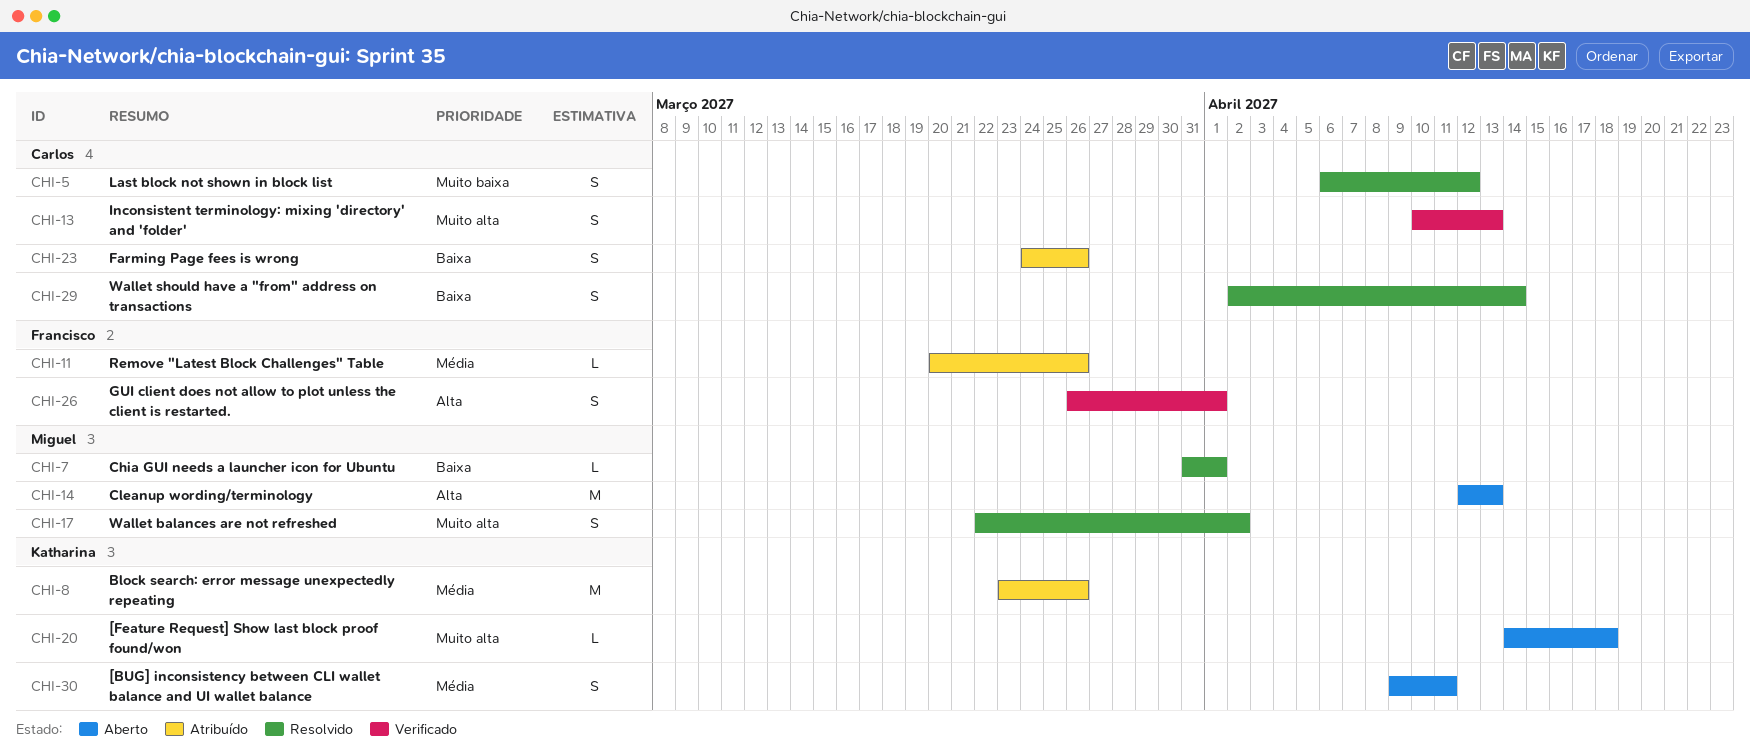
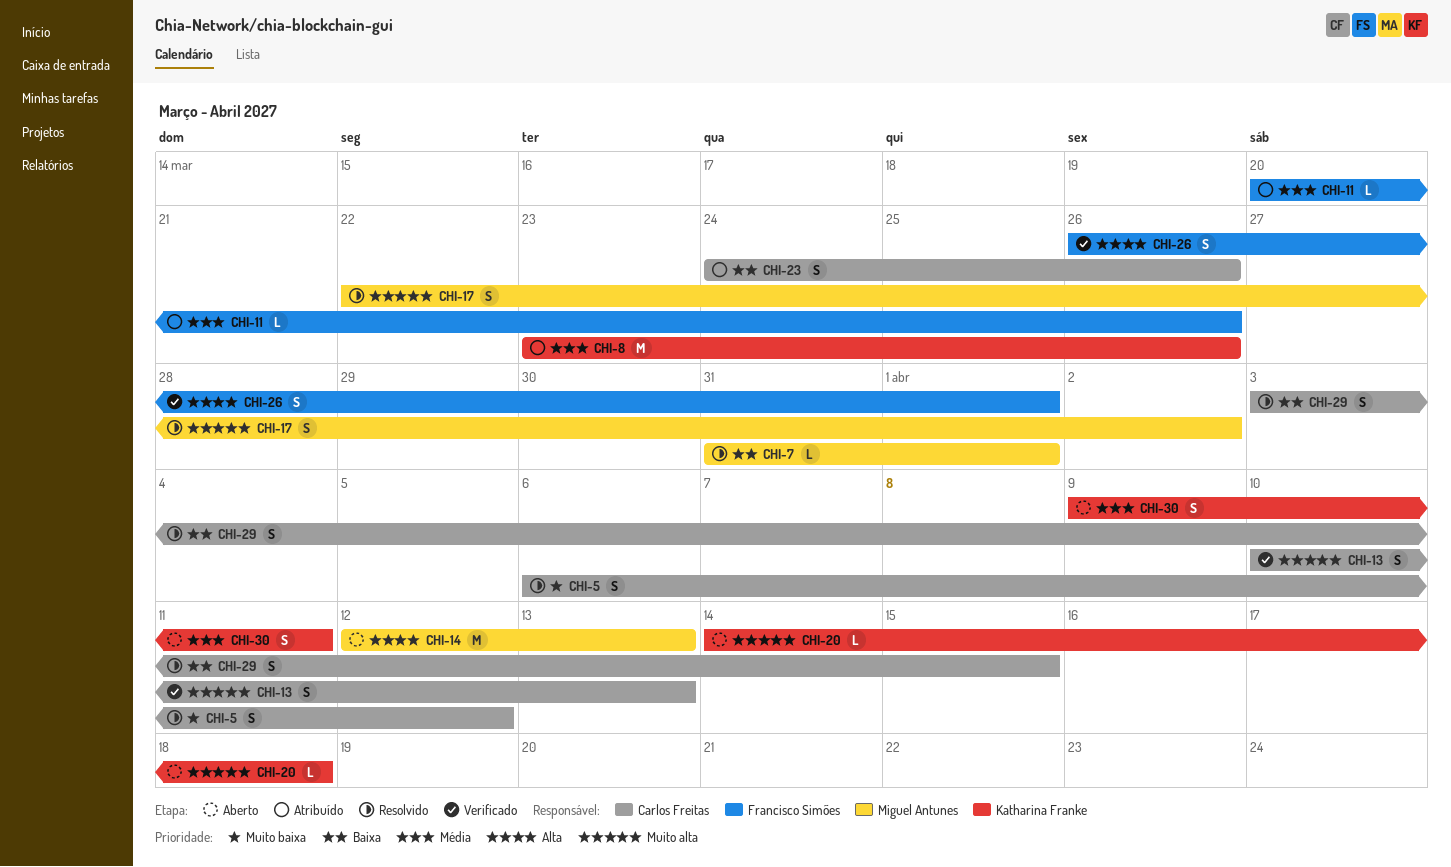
CHI-29, start: Apr 2 -> Apr 3
CHI-29, due: Apr 14 -> Apr 15

